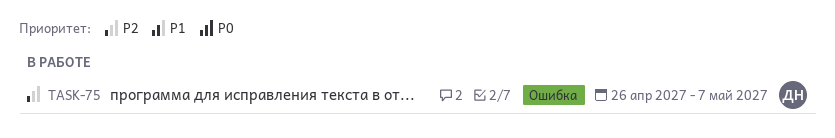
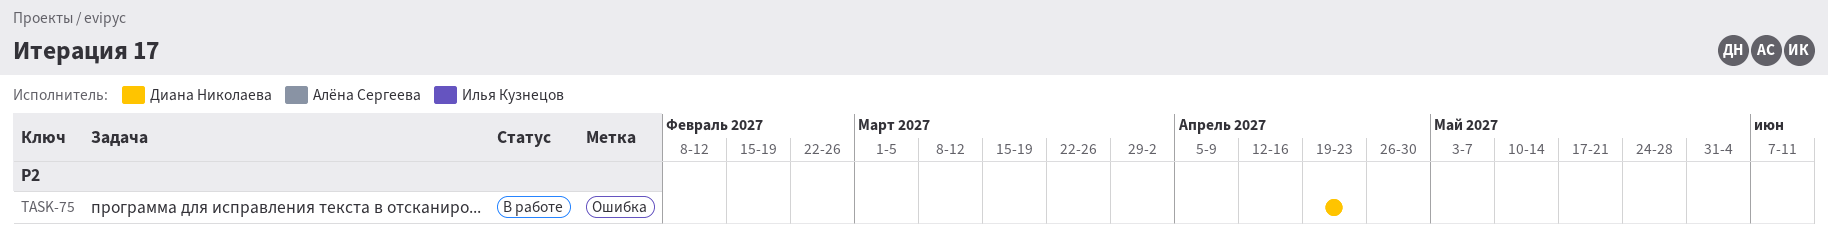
TASK-75, start: Apr 26 -> Apr 19
TASK-75, due: May 7 -> Apr 23

